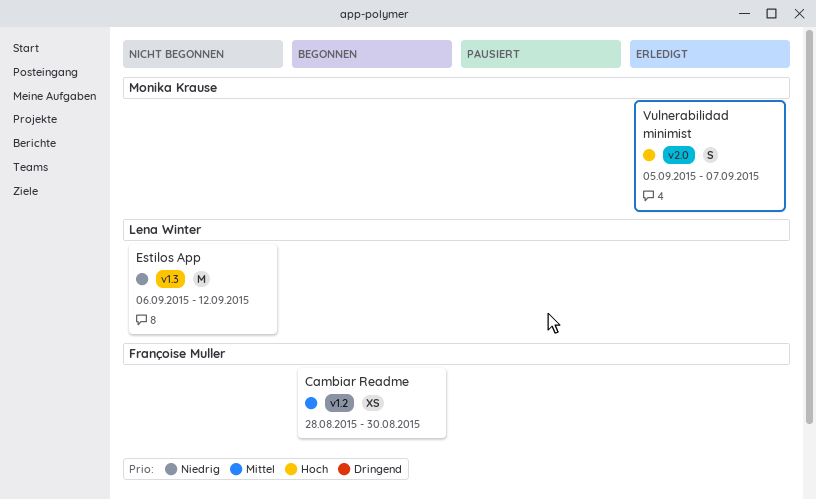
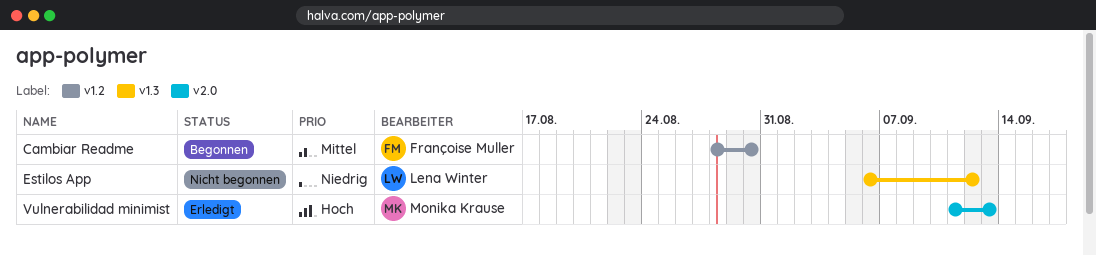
Vulnerabilidad minimist, start: Sep 5 -> Sep 11
Vulnerabilidad minimist, due: Sep 7 -> Sep 13

